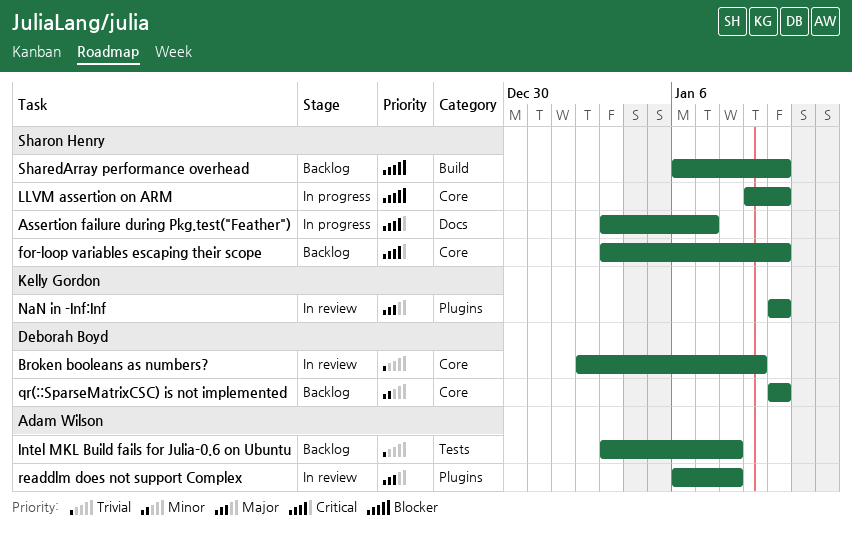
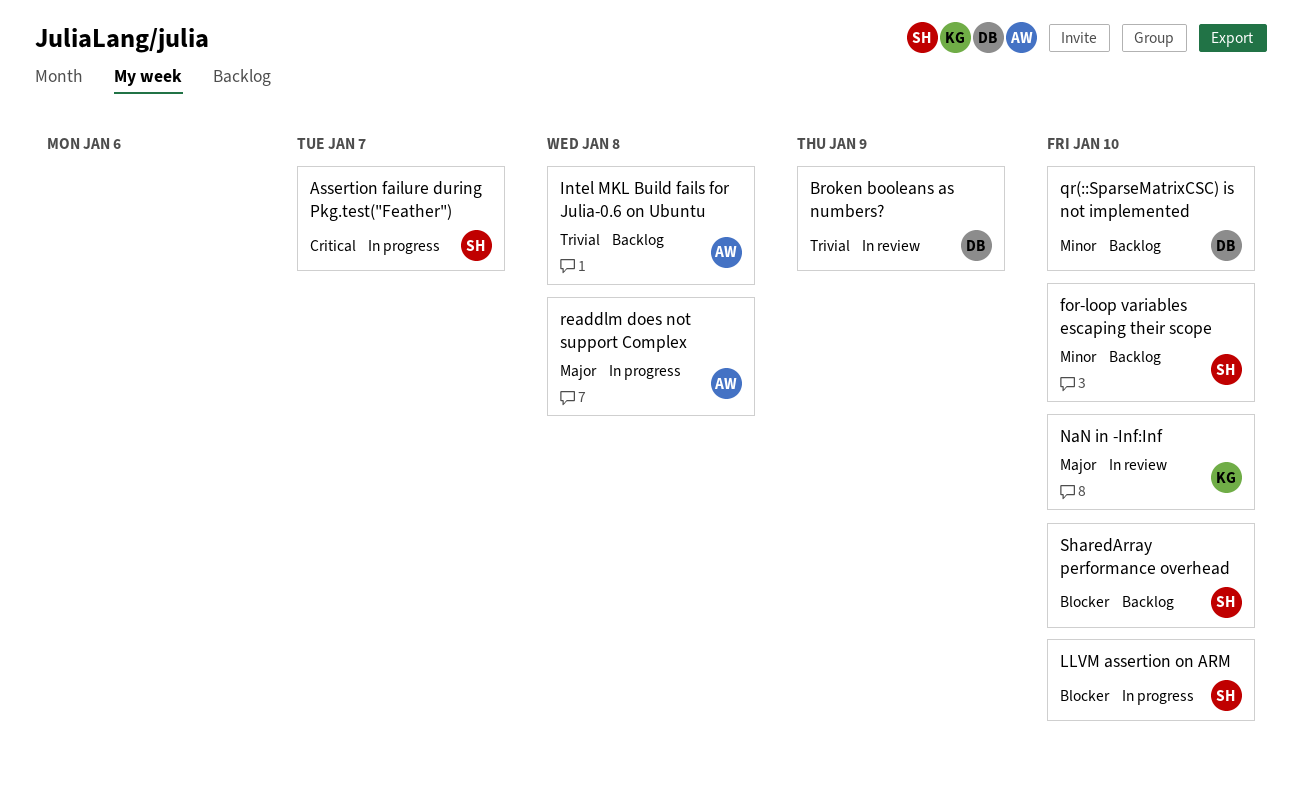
for-loop variables escaping their scope, priority: Critical -> Minor
readdlm does not support Complex, status: In review -> In progress

